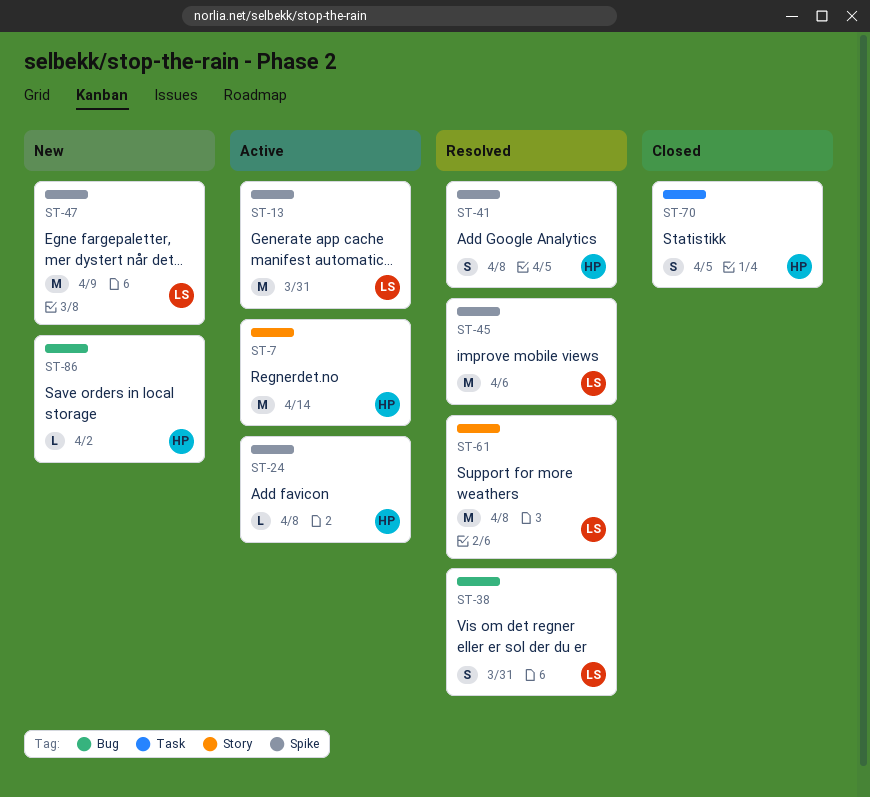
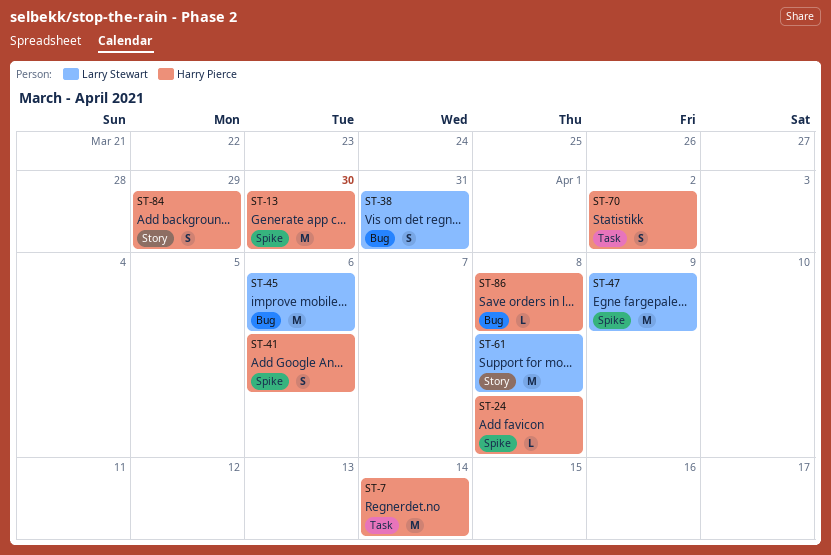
ST-7, label: Story -> Task
ST-13, owner: Larry Stewart -> Harry Pierce
ST-13, due: Mar 31 -> Mar 30
ST-41, due: Apr 8 -> Apr 6
ST-45, label: Spike -> Bug
ST-70, due: Apr 5 -> Apr 2
ST-84: none -> present
ST-86, due: Apr 2 -> Apr 8

